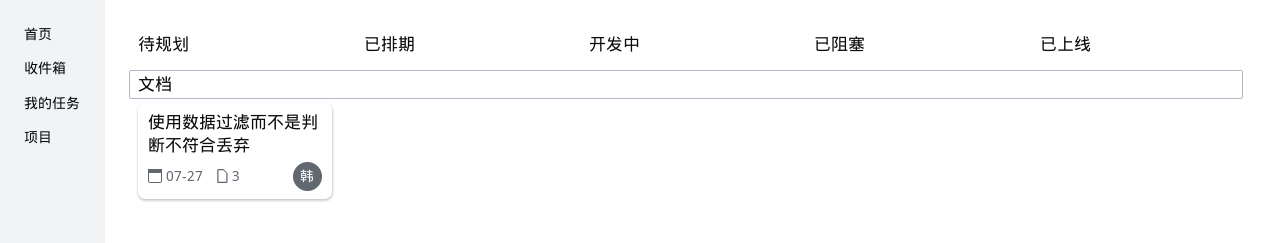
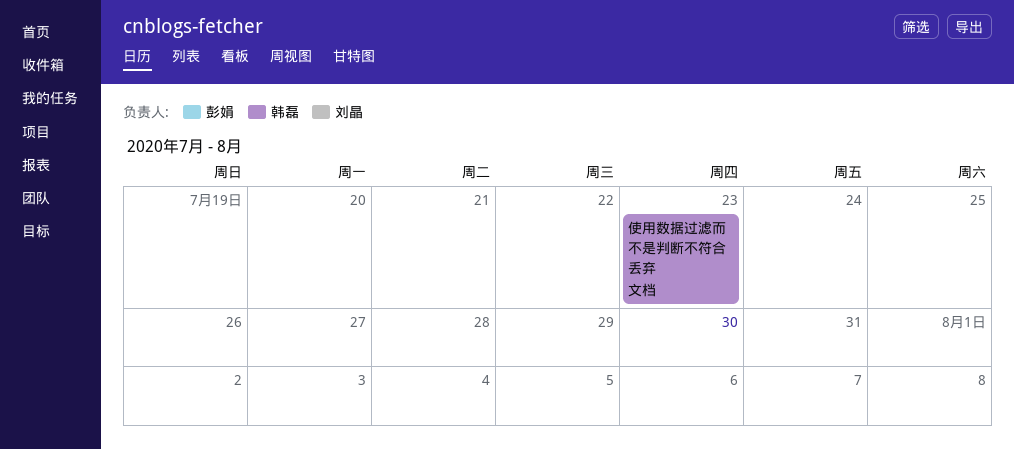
使用数据过滤而不是判断不符合丢弃, due: Jul 27 -> Jul 23

